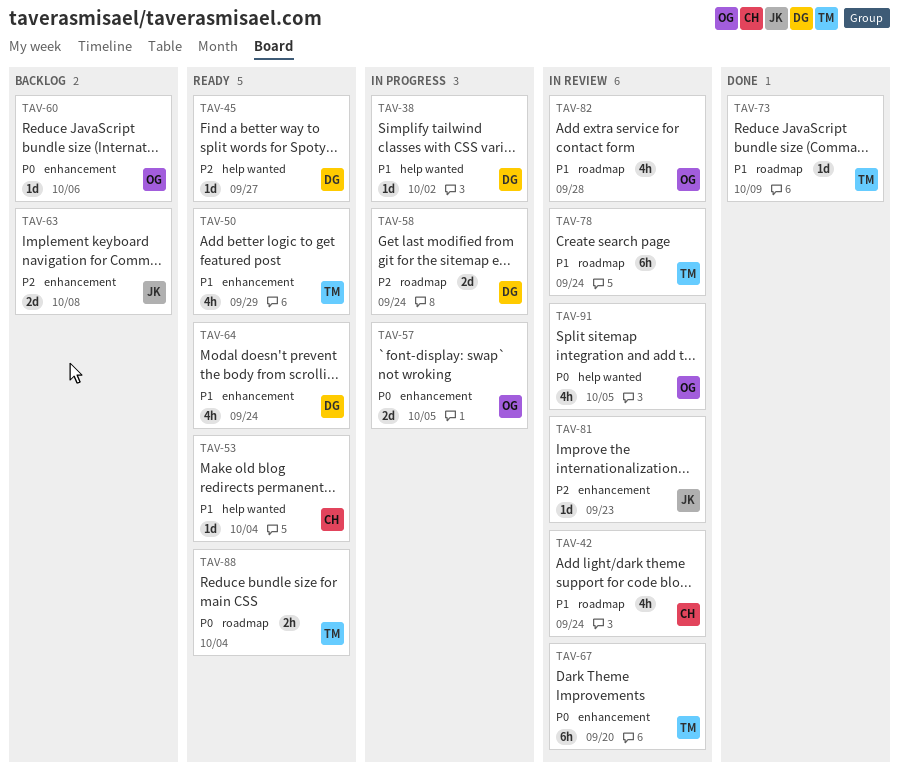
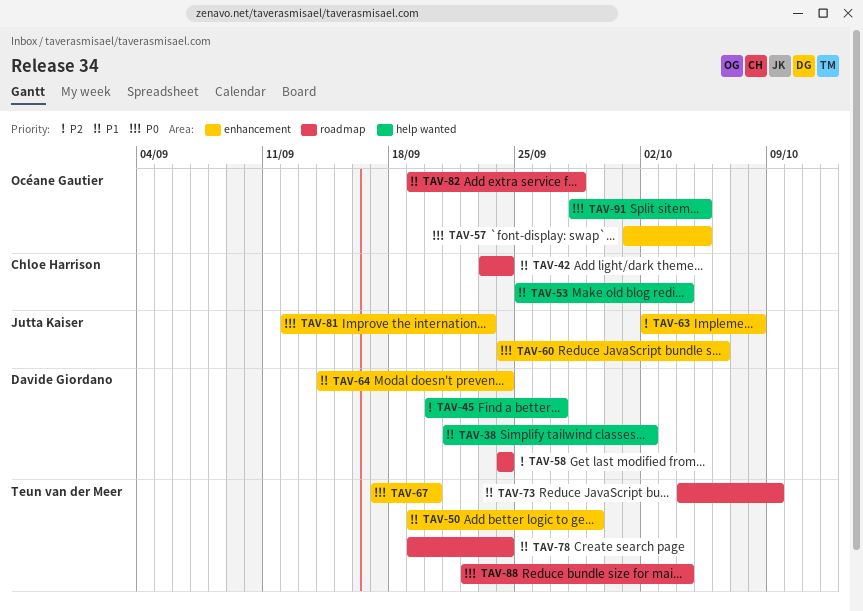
TAV-60, owner: Océane Gautier -> Jutta Kaiser
TAV-81, priority: P2 -> P0

